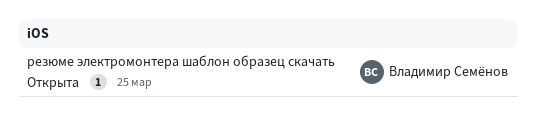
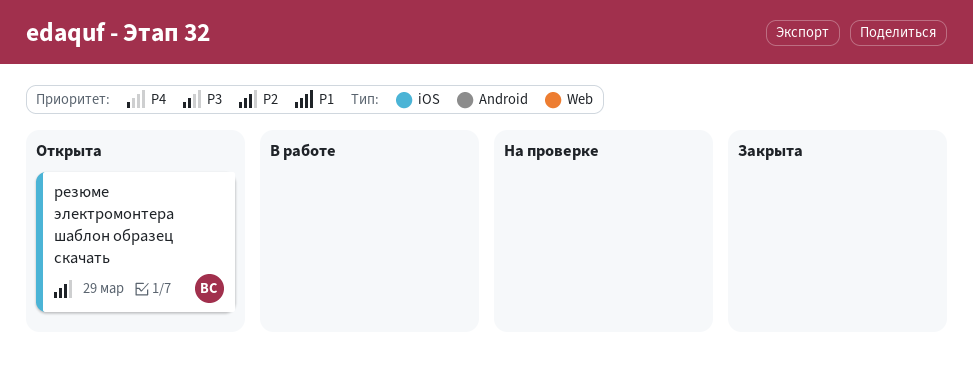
резюме электромонтера шаблон образец скачать, due: Mar 25 -> Mar 29

